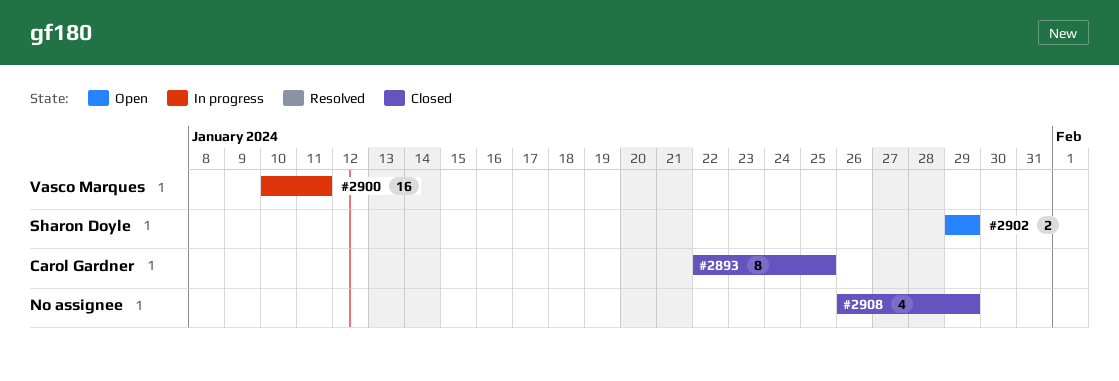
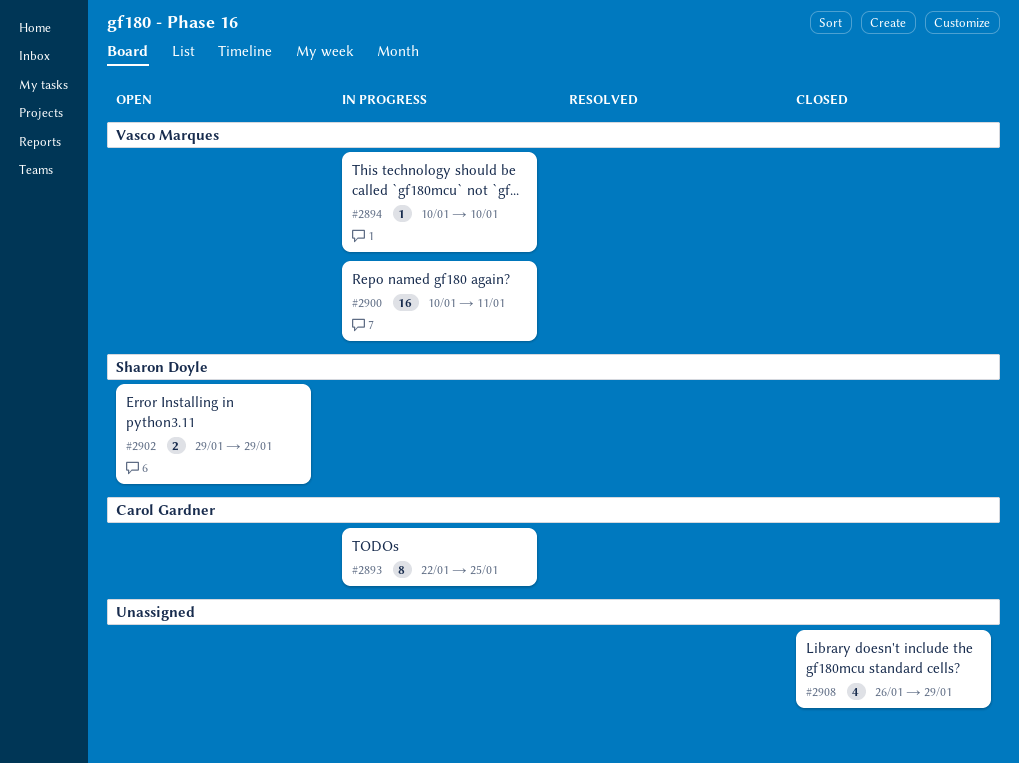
#2893, status: Closed -> In progress
#2894: none -> present

